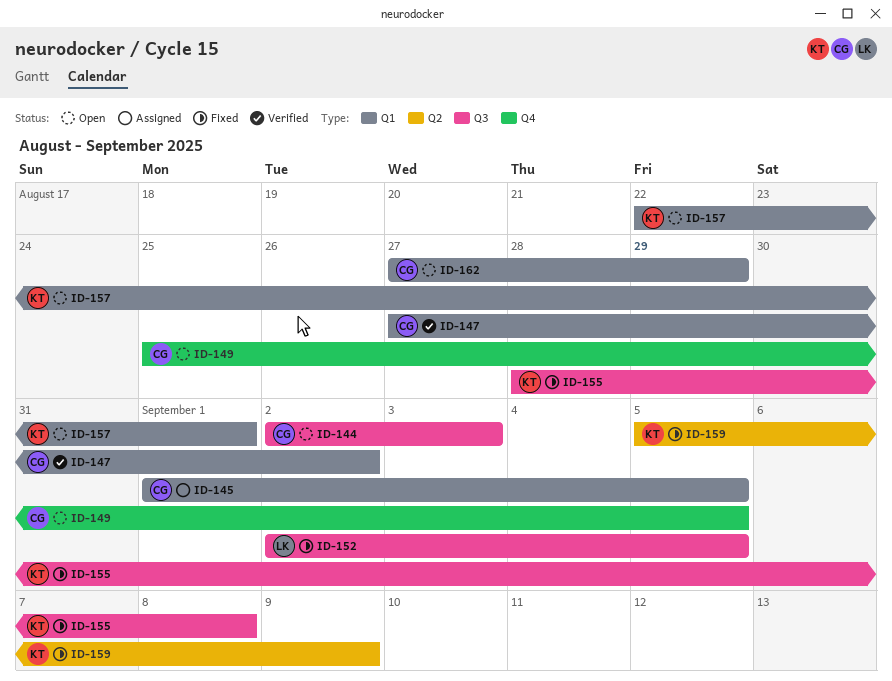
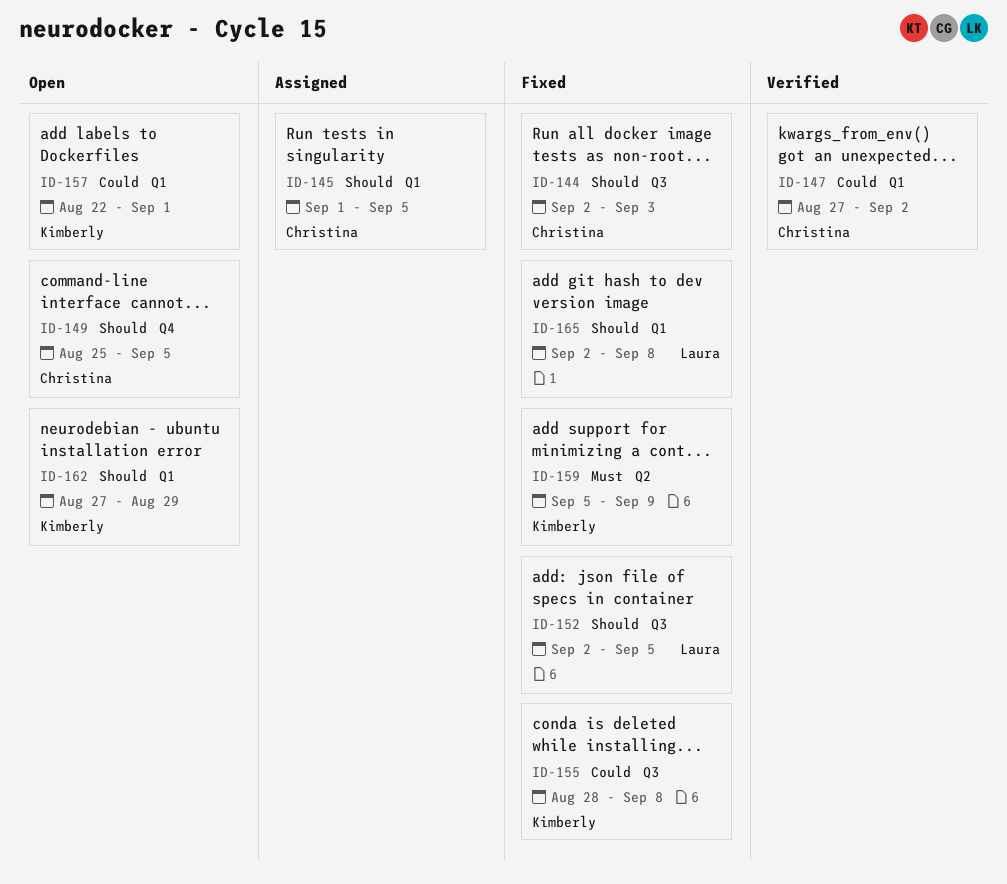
ID-144, status: Open -> Fixed
ID-162, owner: Christina -> Kimberly
ID-165: none -> present

